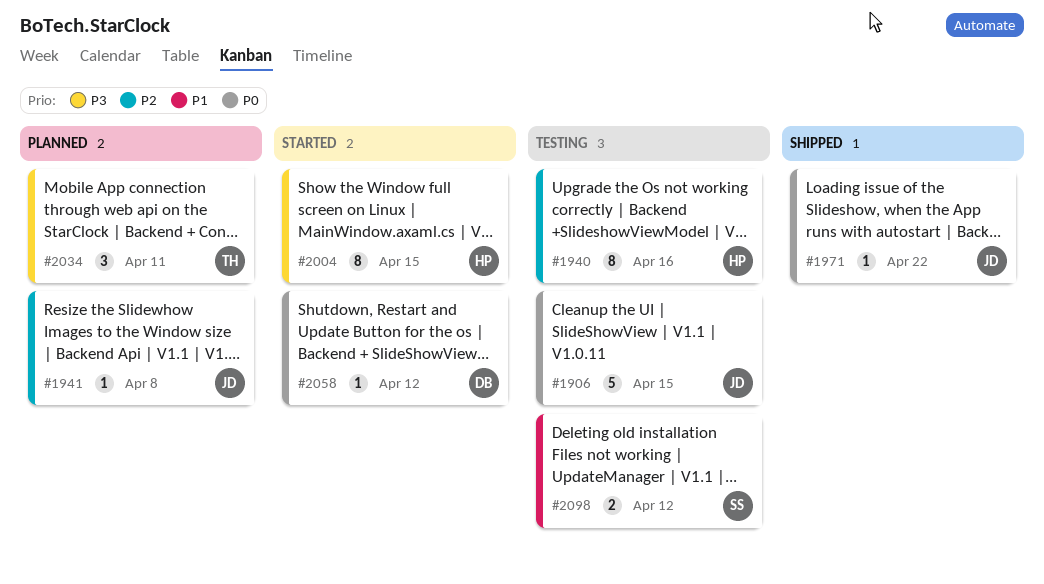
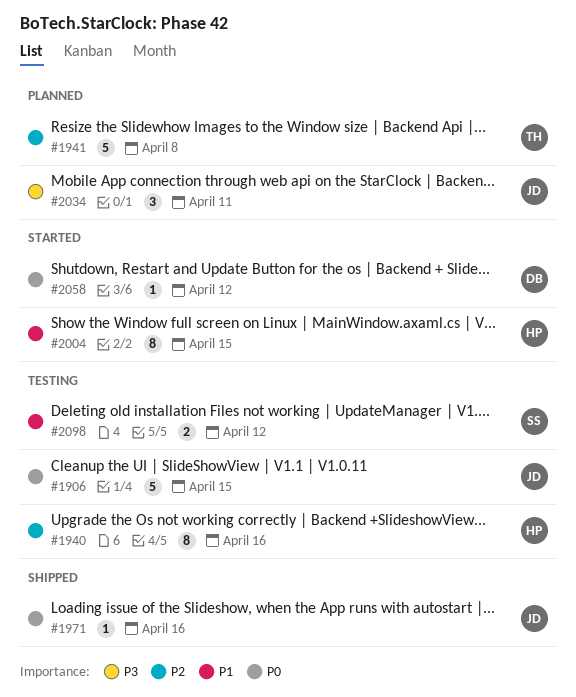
#1941, owner: JD -> TH
#1941, estimate: 1 -> 5
#1971, due: Apr 22 -> Apr 16
#2004, priority: P3 -> P1
#2034, owner: TH -> JD

